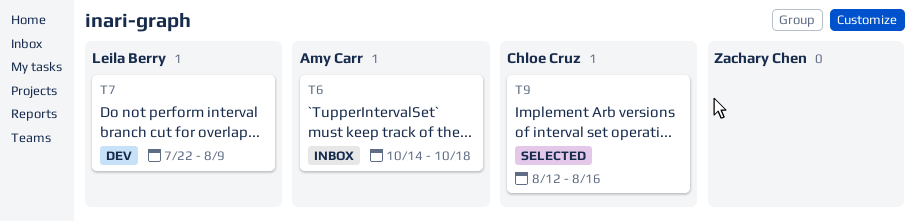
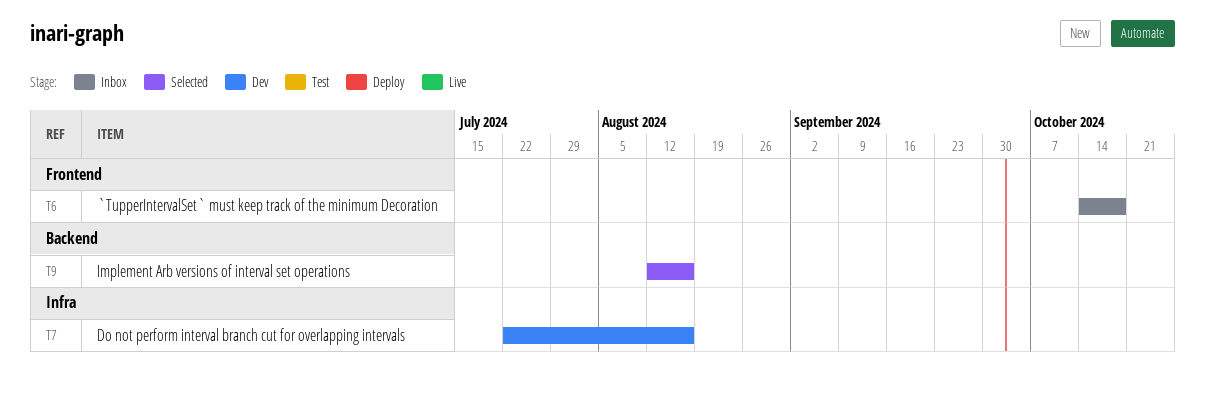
T7, due: Aug 9 -> Aug 16

